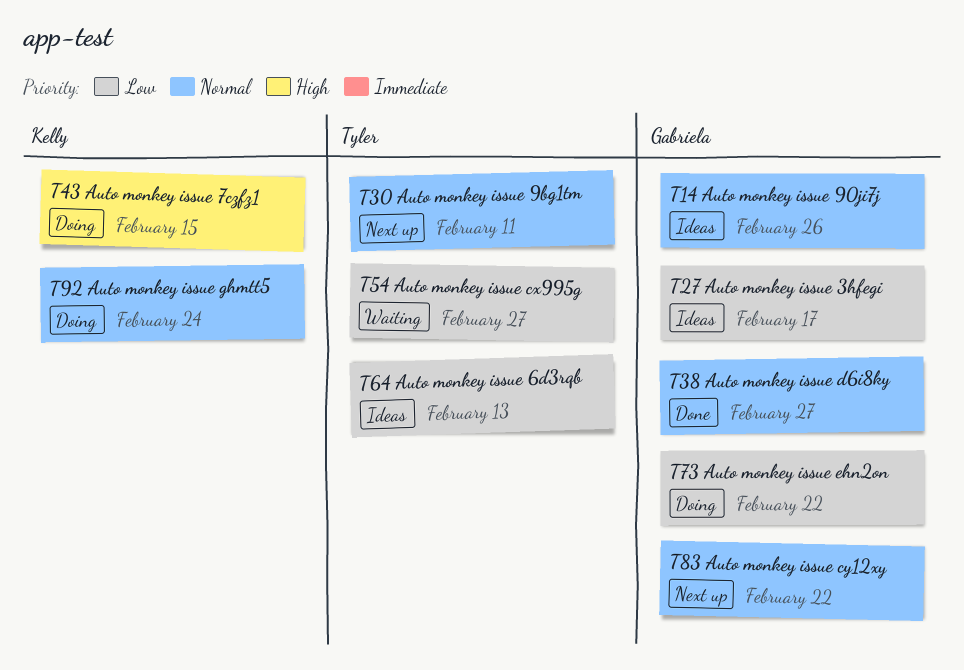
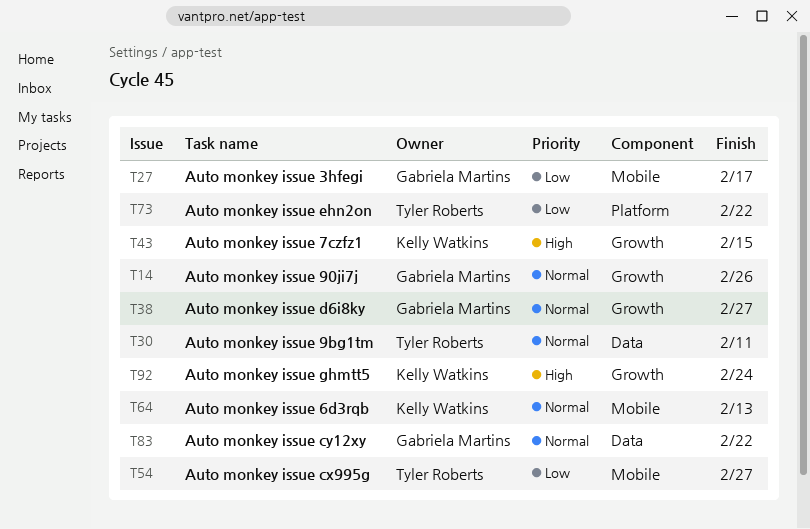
T64, owner: Tyler Roberts -> Kelly Watkins
T64, priority: Low -> Normal
T73, owner: Gabriela Martins -> Tyler Roberts
T92, priority: Normal -> High

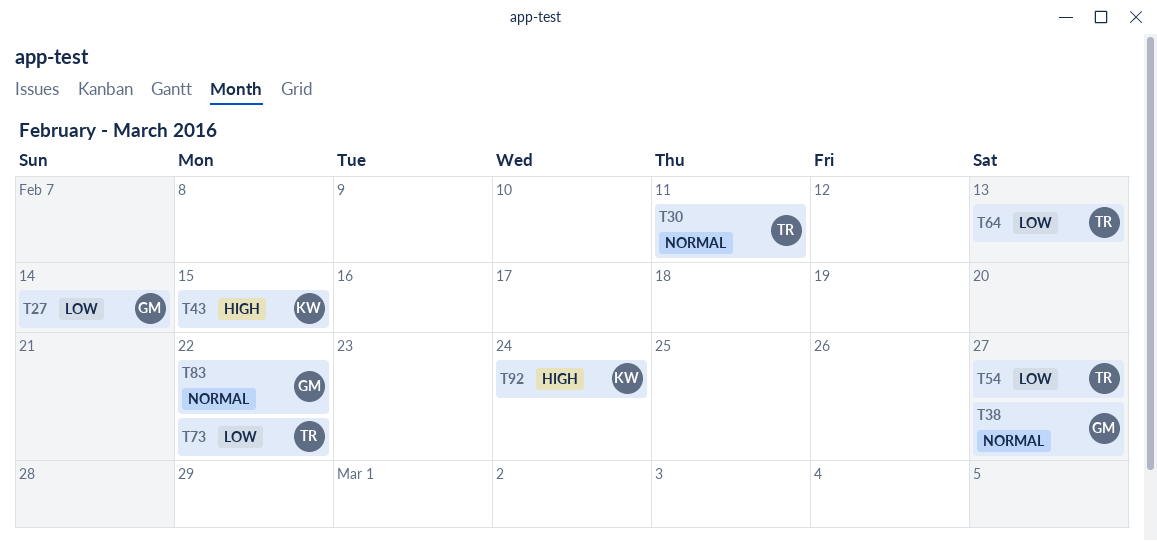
T14: present -> none
T27, due: Feb 17 -> Feb 14
T64, owner: Kelly Watkins -> Tyler Roberts
T64, priority: Normal -> Low

